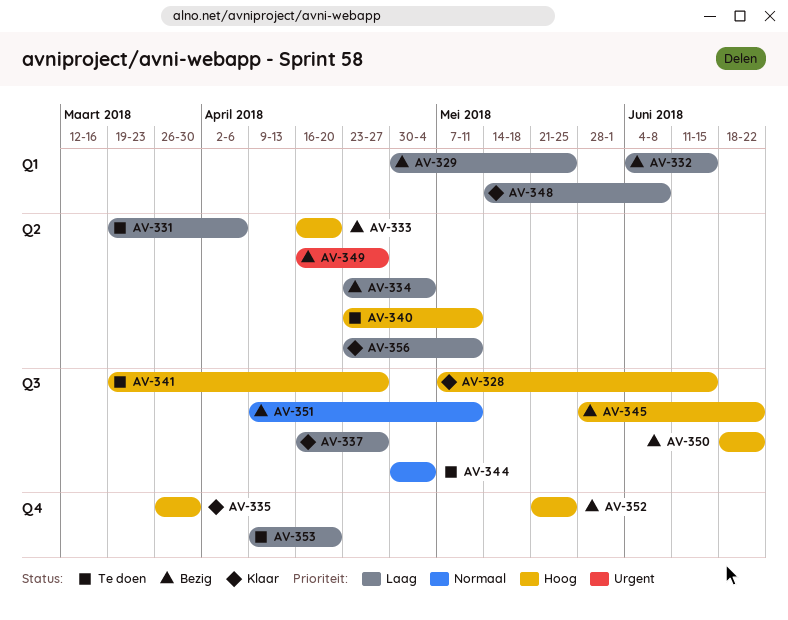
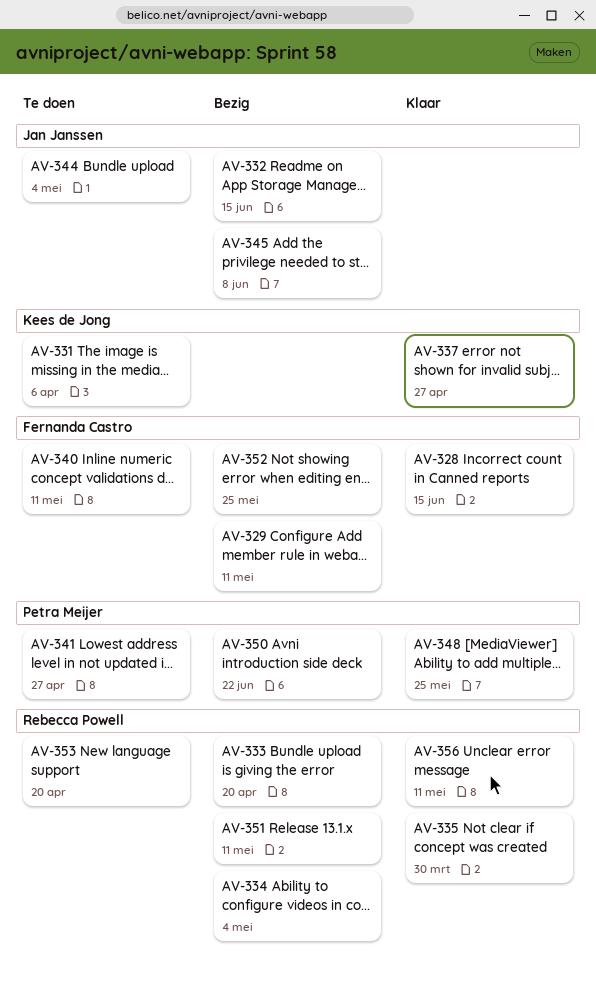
AV-329, due: May 25 -> May 11
AV-345, due: Jun 22 -> Jun 8
AV-348, due: Jun 8 -> May 25
AV-349: present -> none

